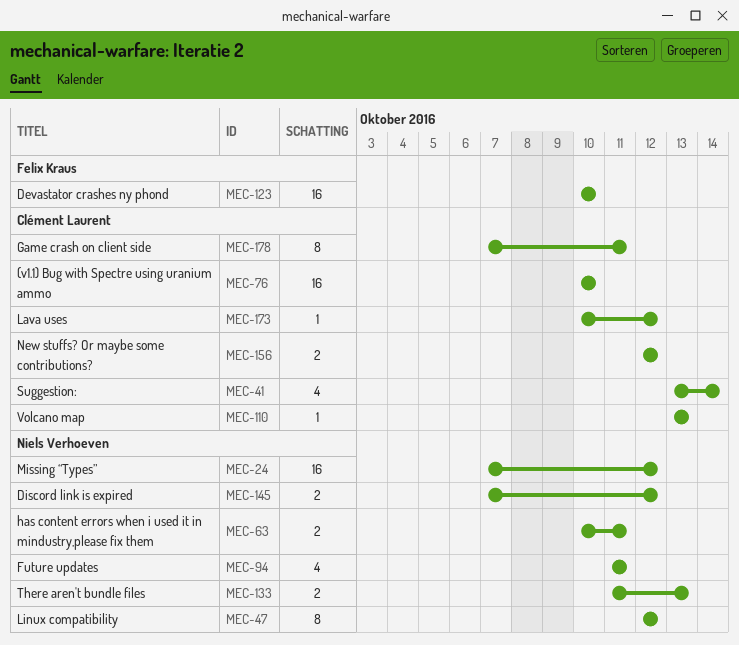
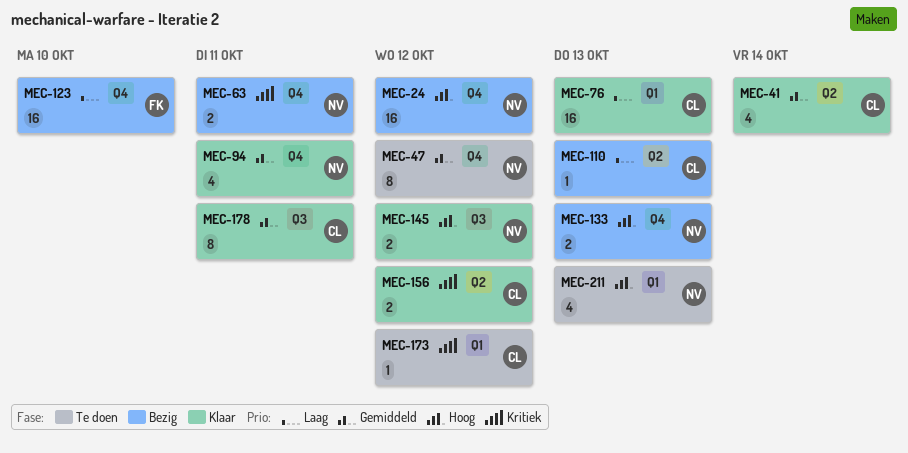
MEC-76, due: Oct 10 -> Oct 13
MEC-211: none -> present

